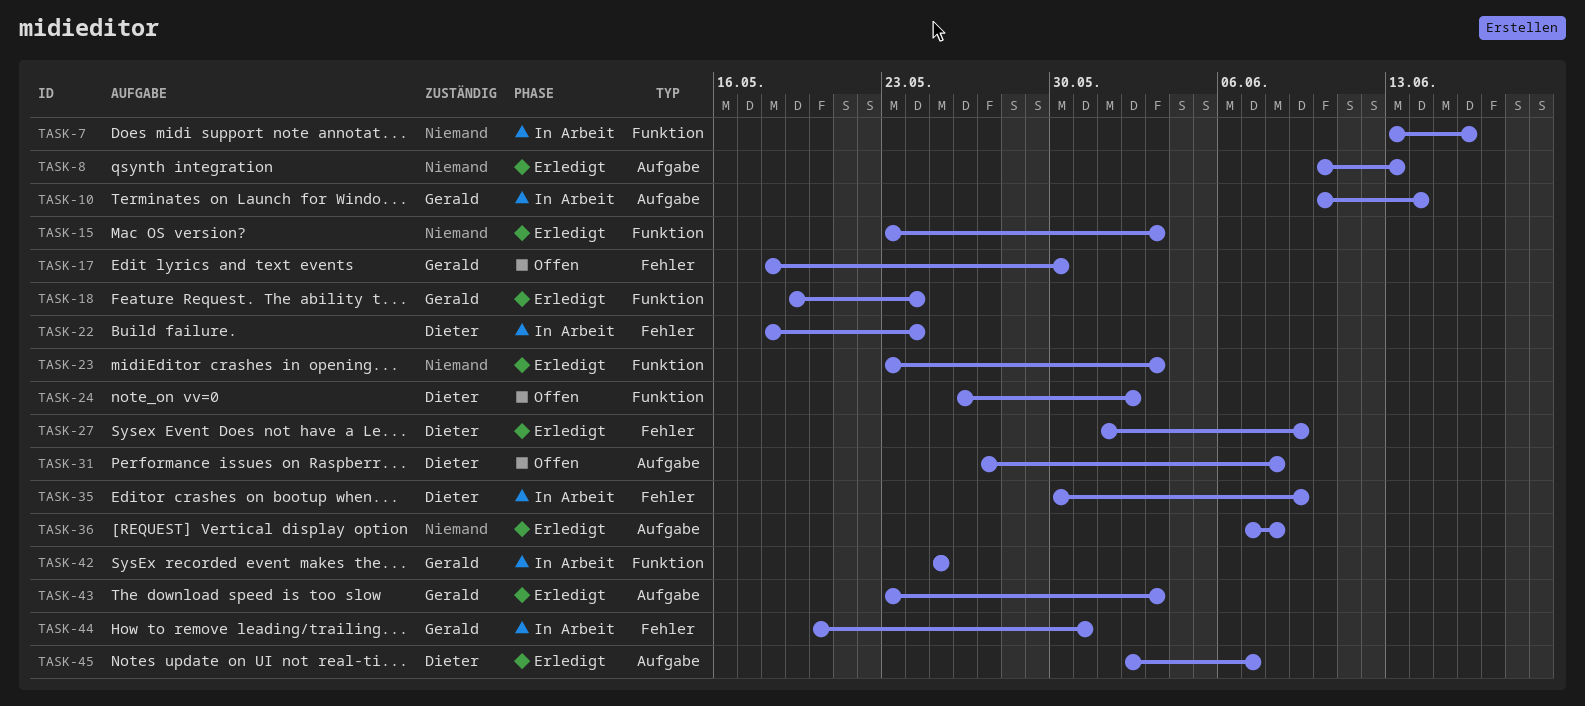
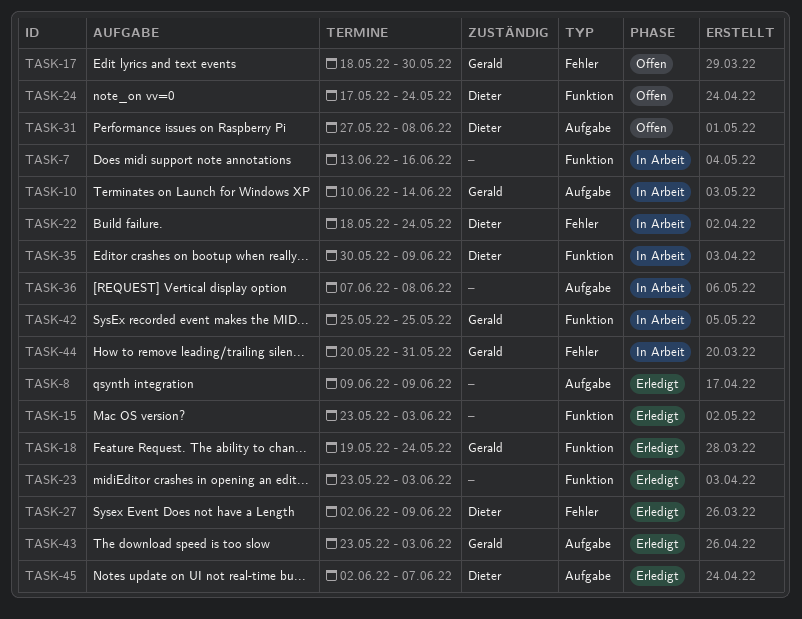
TASK-8, start: Jun 10 -> Jun 9
TASK-8, due: Jun 13 -> Jun 9
TASK-24, start: May 26 -> May 17
TASK-24, due: Jun 2 -> May 24
TASK-27, start: Jun 1 -> Jun 2
TASK-35, label: Fehler -> Funktion
TASK-36, status: Erledigt -> In Arbeit

